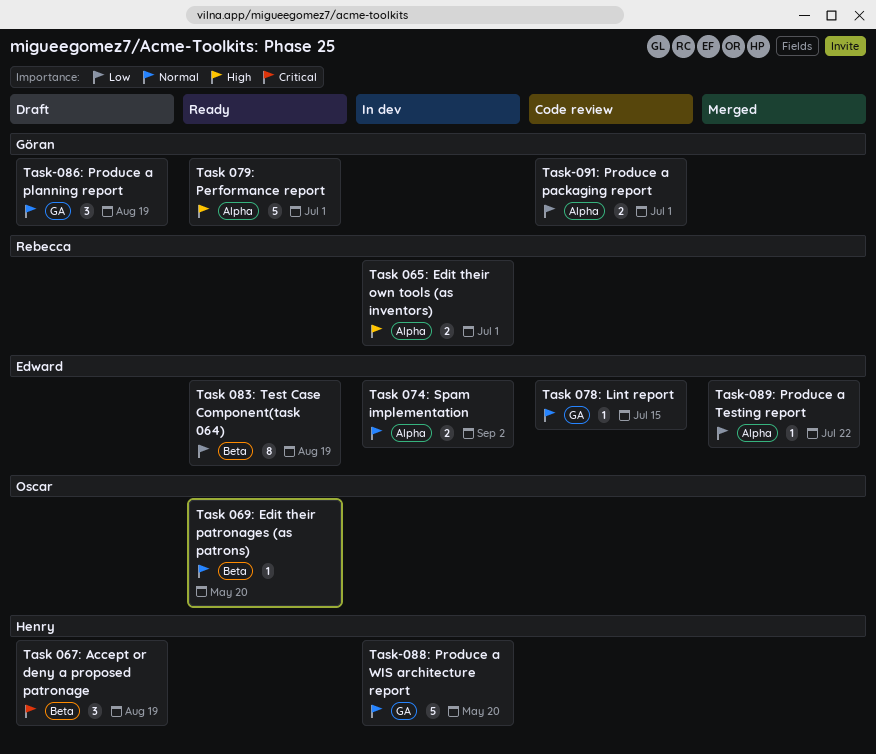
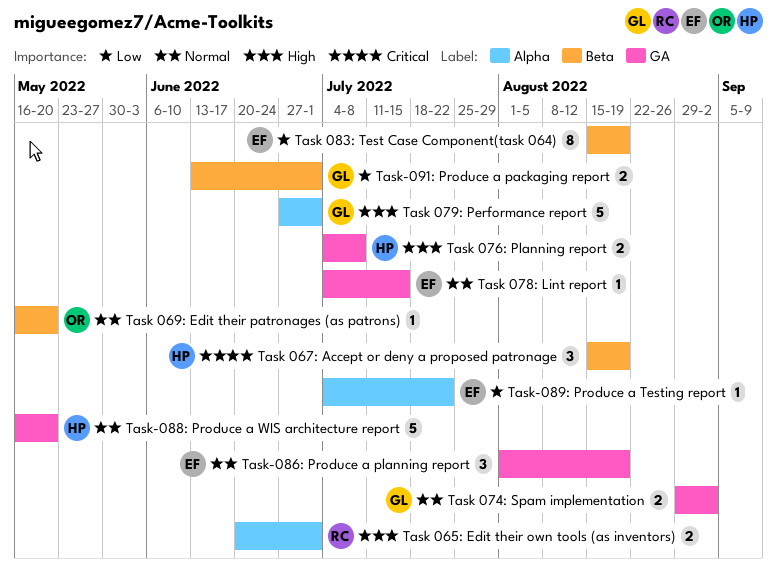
Task 074: Spam implementation, owner: Edward -> Göran
Task 074: Spam implementation, label: Alpha -> GA
Task 076: Planning report: none -> present
Task-086: Produce a planning report, owner: Göran -> Edward
Task-091: Produce a packaging report, label: Alpha -> Beta

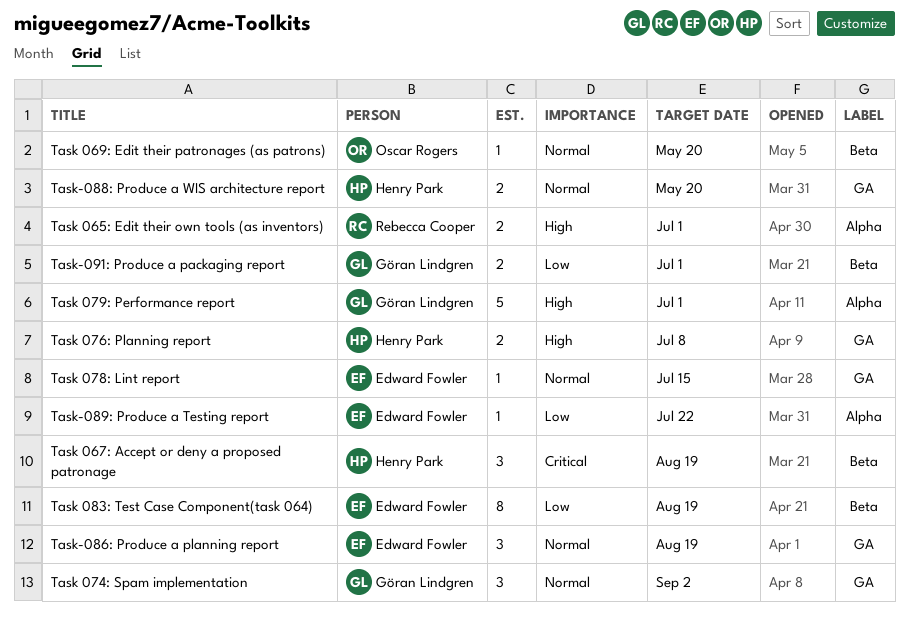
Task 074: Spam implementation, estimate: 2 -> 3
Task-088: Produce a WIS architecture report, estimate: 5 -> 2

